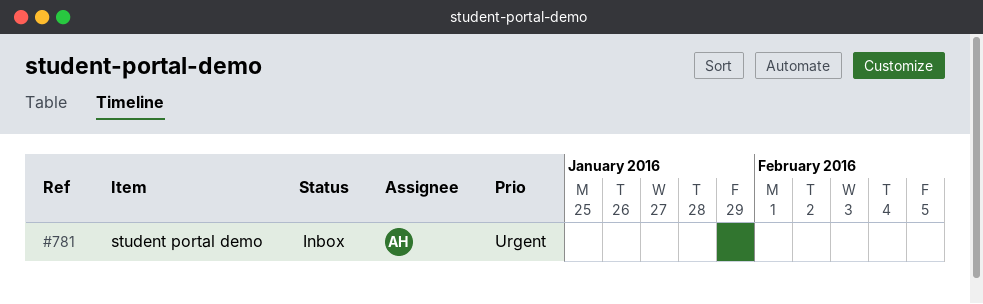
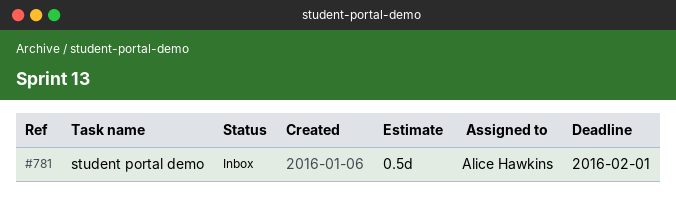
#781, due: Jan 29 -> Feb 1

